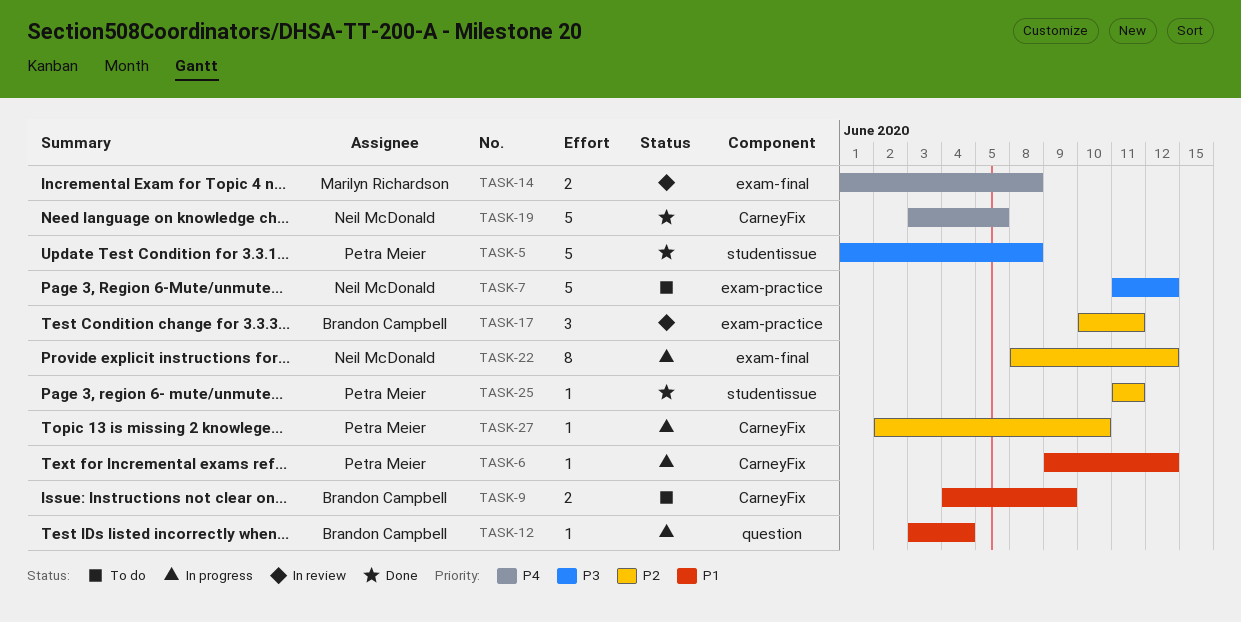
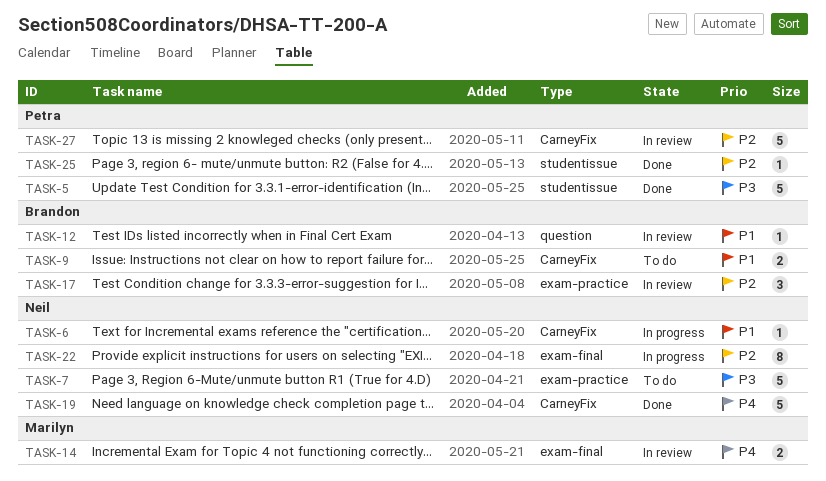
TASK-6, owner: Petra Meier -> Neil McDonald
TASK-12, status: In progress -> In review
TASK-27, status: In progress -> In review
TASK-27, estimate: 1 -> 5

